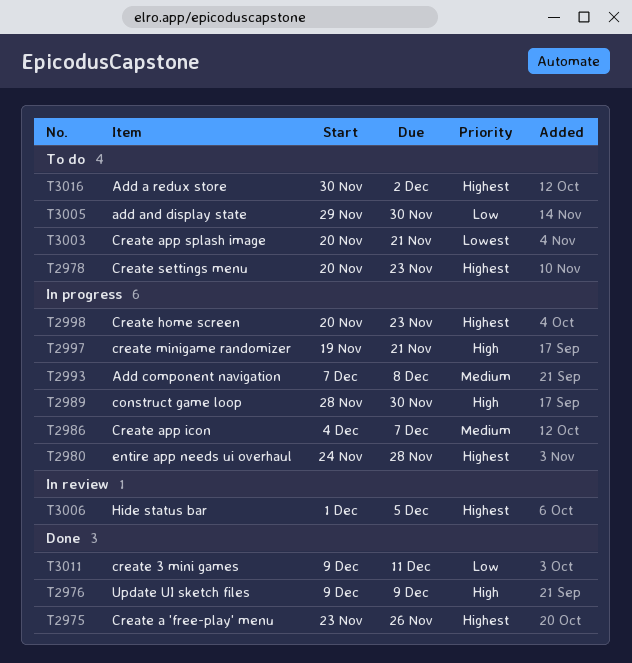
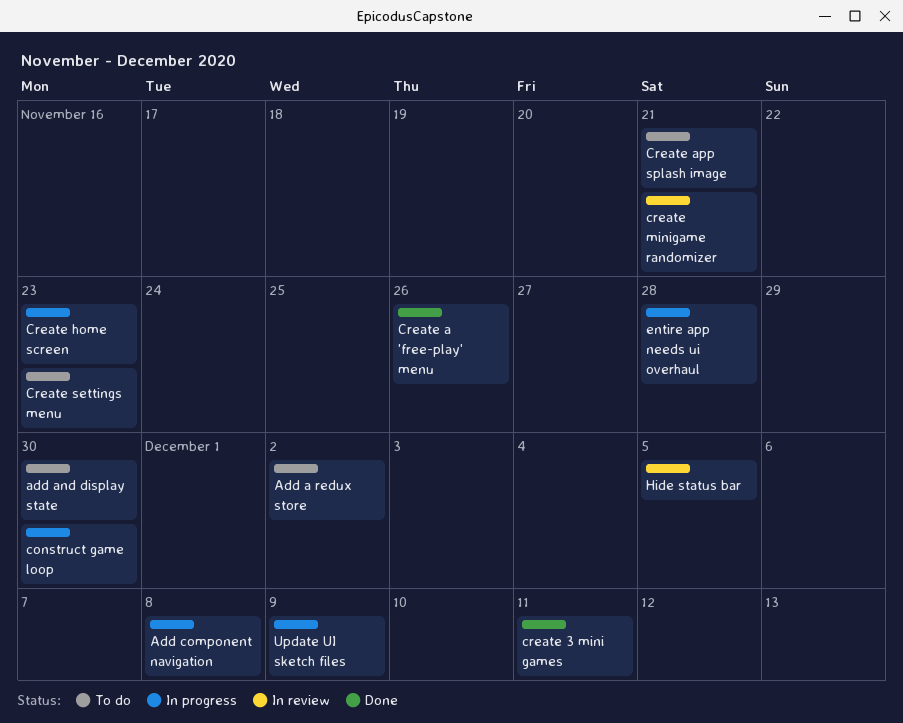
Create app icon: present -> none
create minigame randomizer, status: In progress -> In review
Update UI sketch files, status: Done -> In progress

